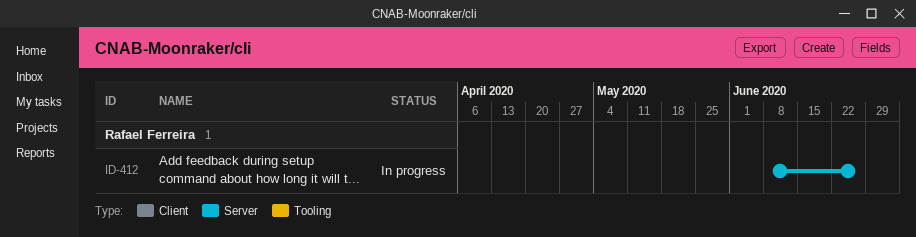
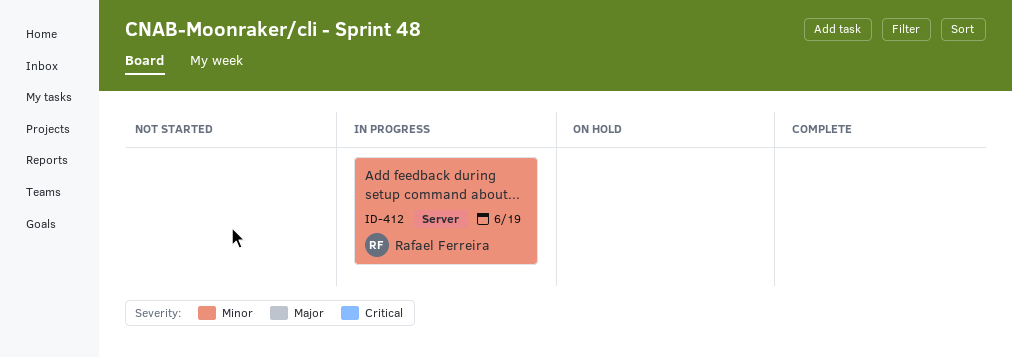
ID-412, due: Jun 26 -> Jun 19

